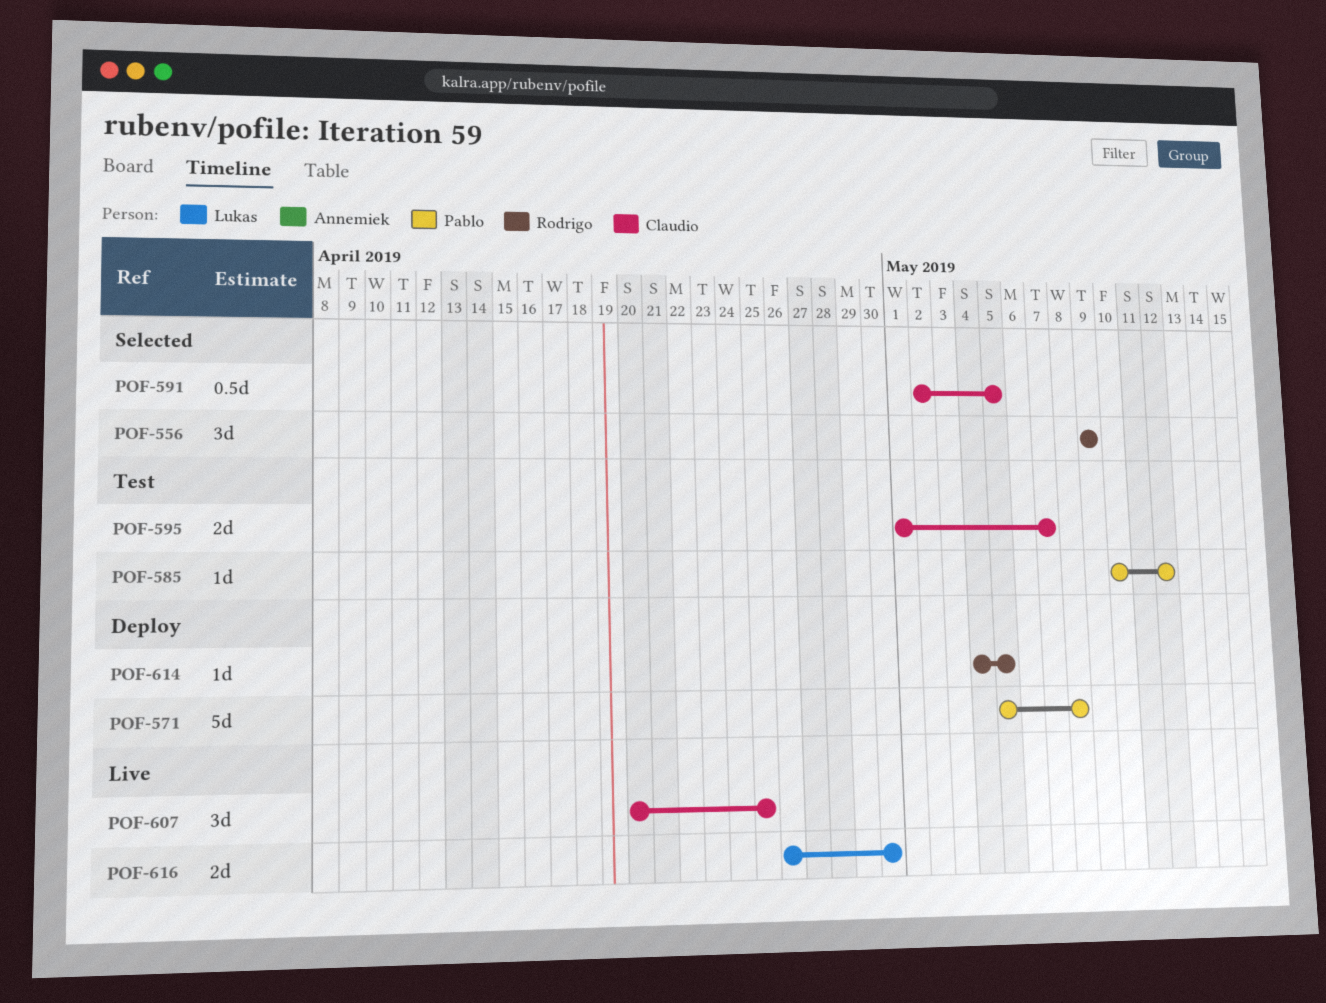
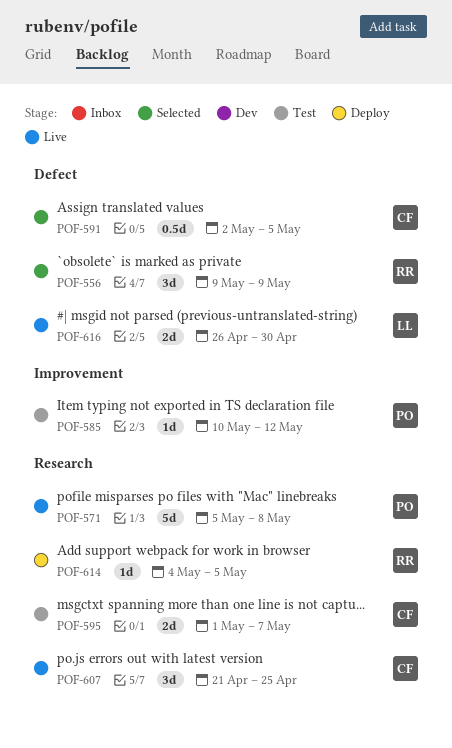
POF-571, status: Deploy -> Live
POF-607, start: Apr 20 -> Apr 21

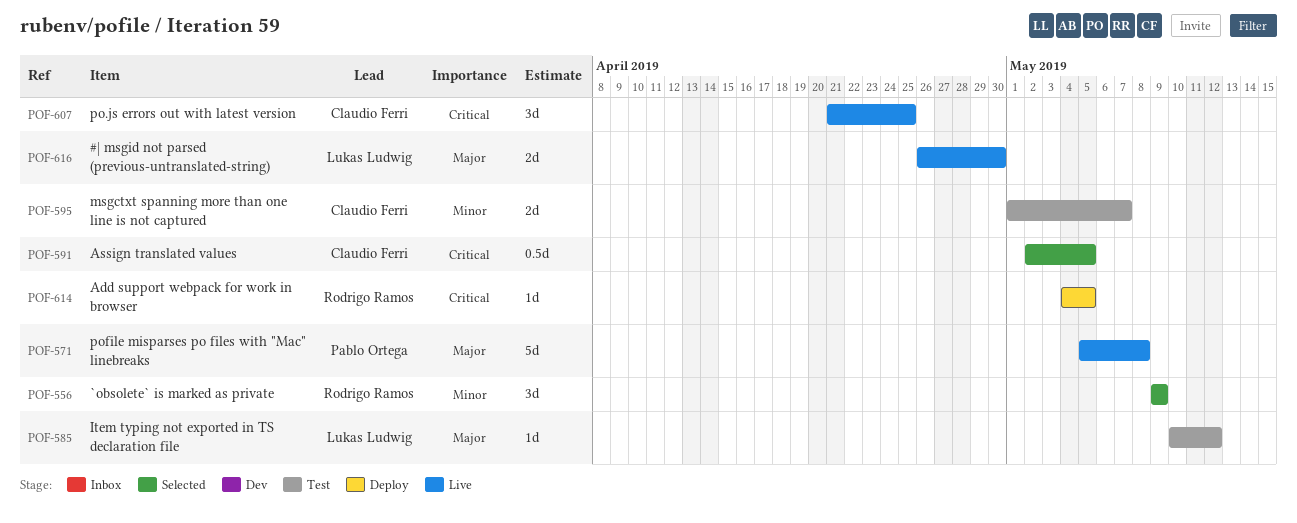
POF-585, owner: Pablo Ortega -> Lukas Ludwig

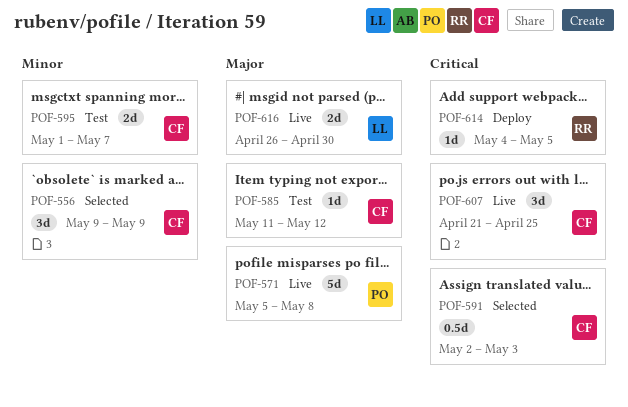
POF-556, owner: Rodrigo Ramos -> Claudio Ferri
POF-585, owner: Lukas Ludwig -> Claudio Ferri
POF-585, start: May 10 -> May 11
POF-591, due: May 5 -> May 3

